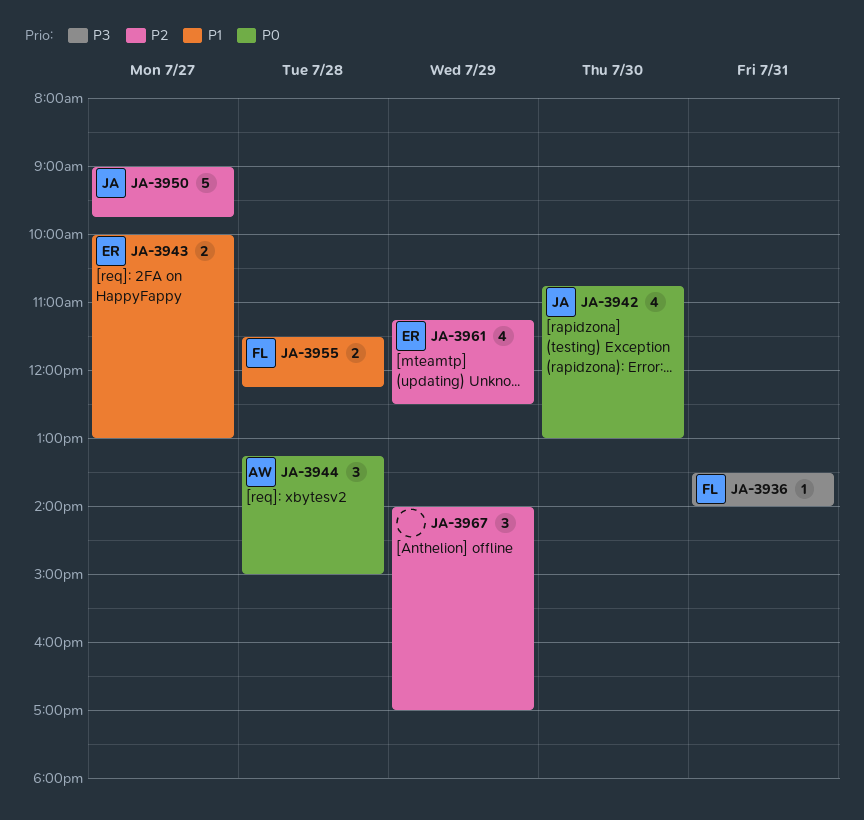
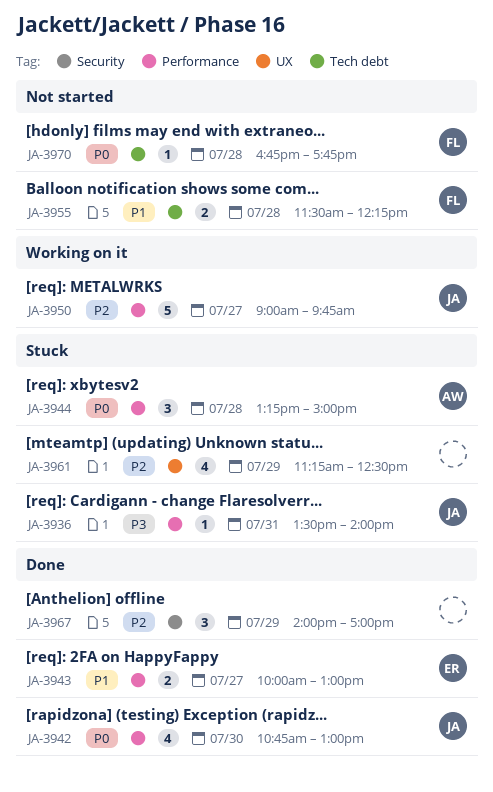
JA-3936, owner: FL -> JA
JA-3961, owner: ER -> none
JA-3970: none -> present

